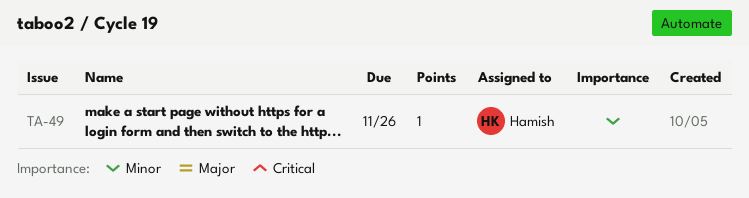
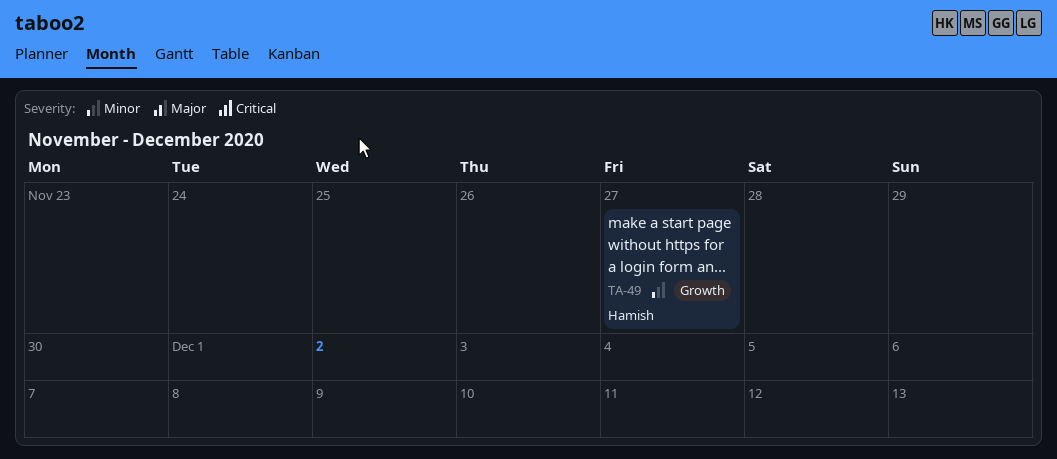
TA-49, due: Nov 26 -> Nov 27

